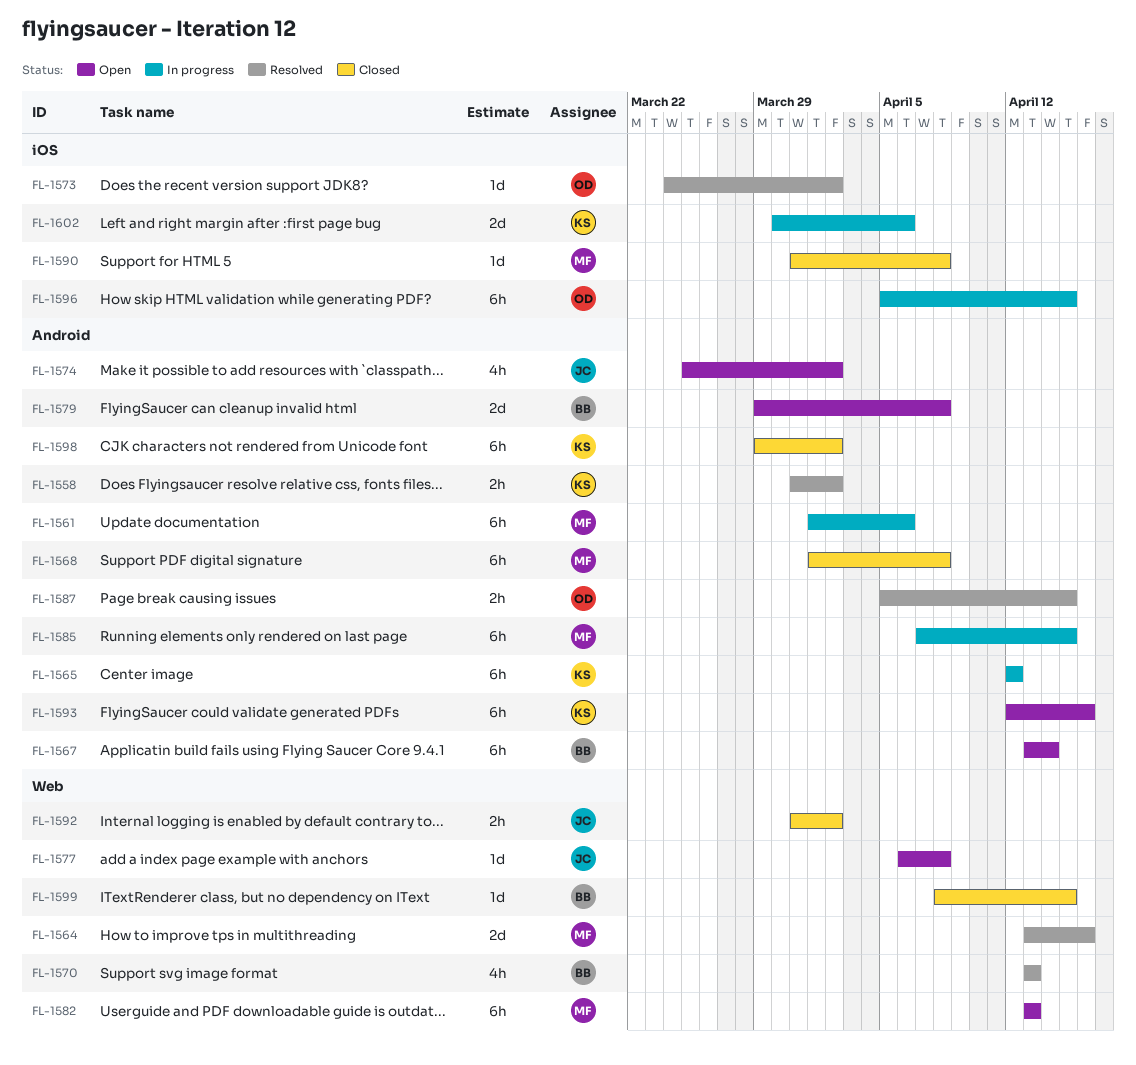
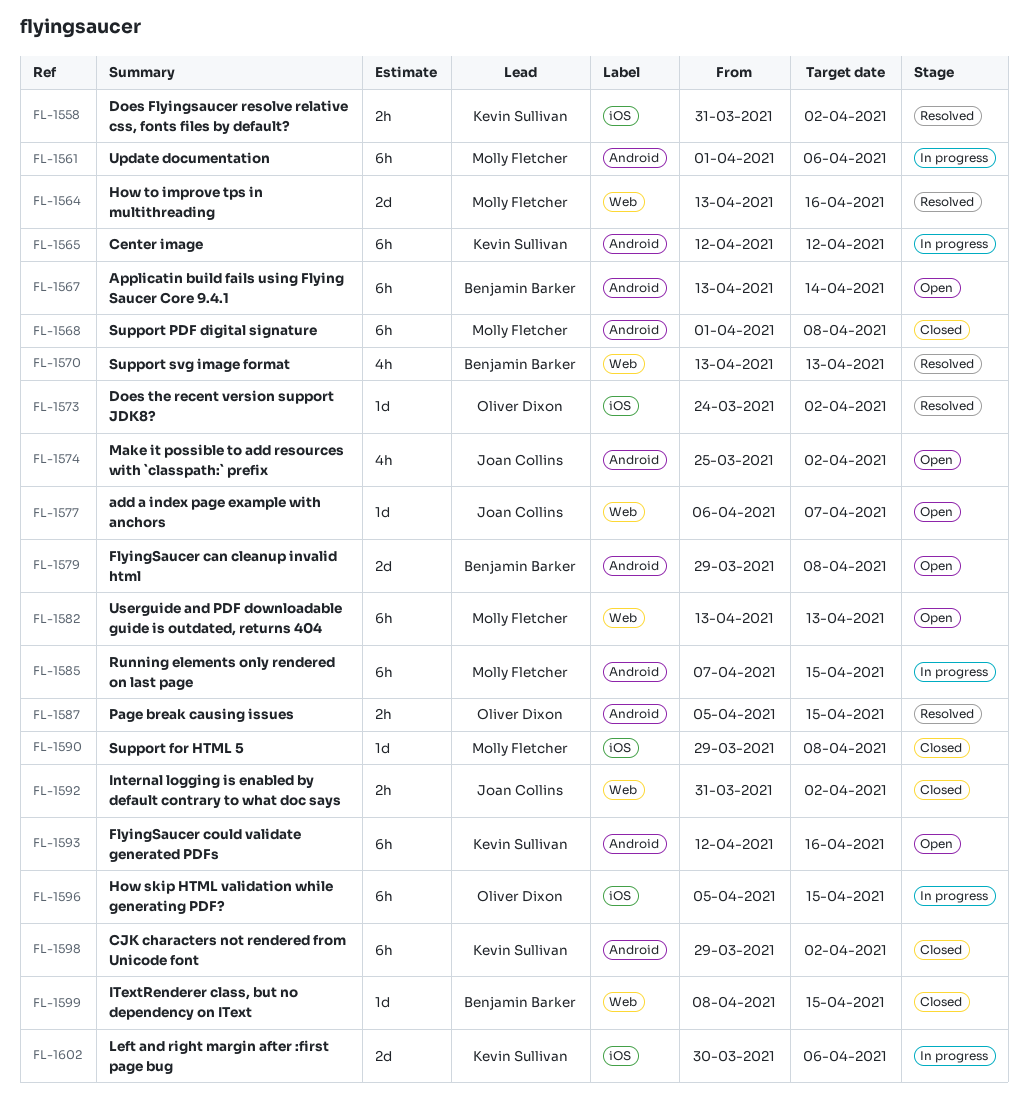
FL-1558, label: Android -> iOS
FL-1577, due: Apr 8 -> Apr 7
FL-1590, start: Mar 31 -> Mar 29

